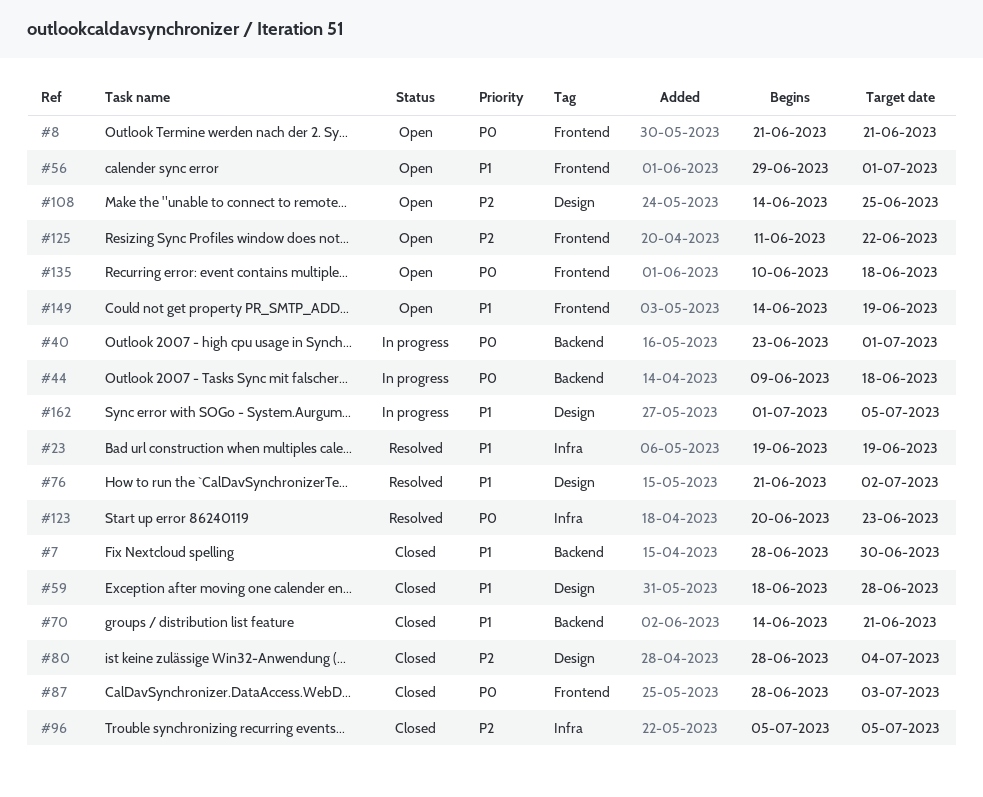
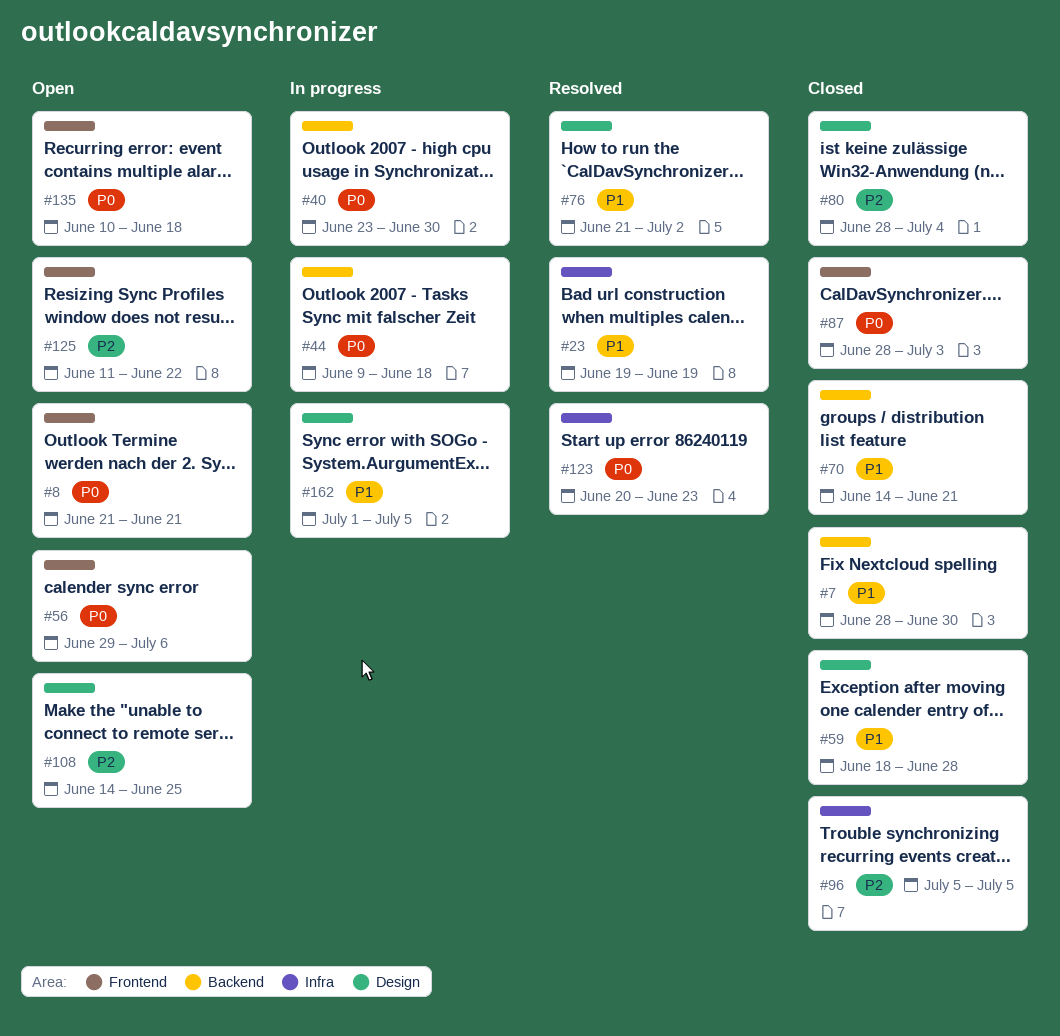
#40, due: Jul 1 -> Jun 30
#56, priority: P1 -> P0
#56, due: Jul 1 -> Jul 6
#149: present -> none

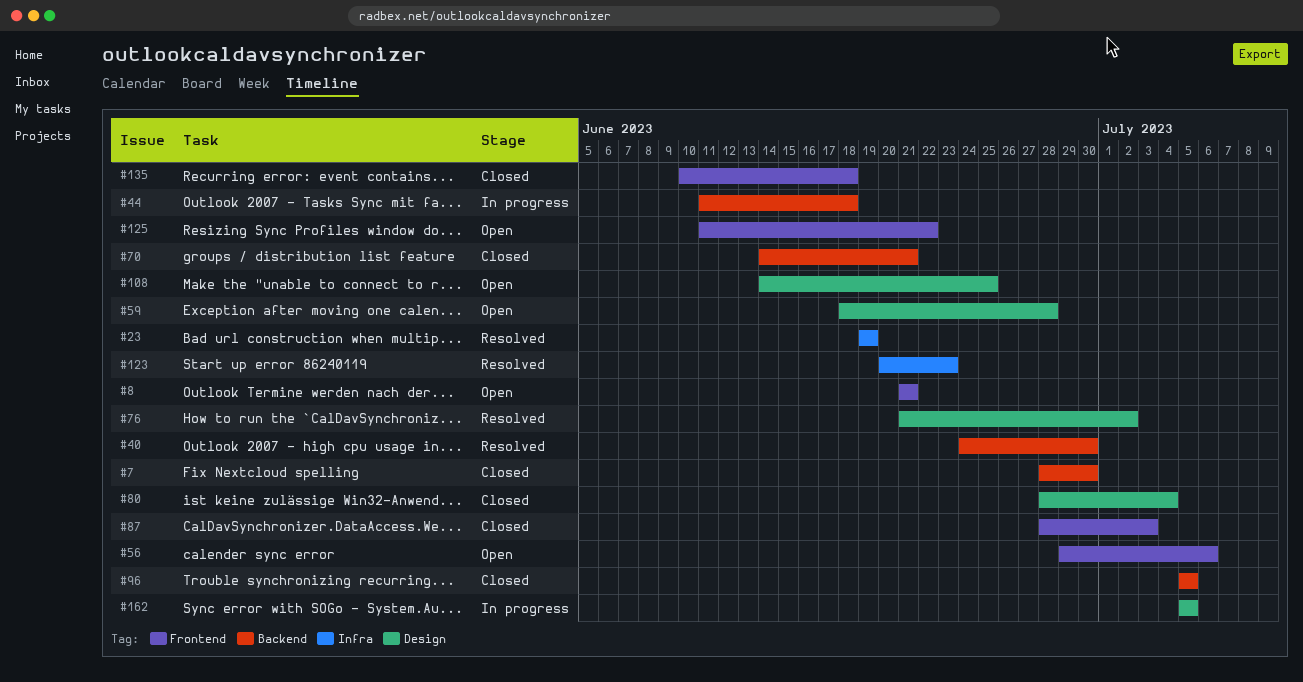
#40, status: In progress -> Resolved
#40, start: Jun 23 -> Jun 24
#44, start: Jun 9 -> Jun 11
#59, status: Closed -> Open
#96, label: Infra -> Backend
#135, status: Open -> Closed
#162, start: Jul 1 -> Jul 5

